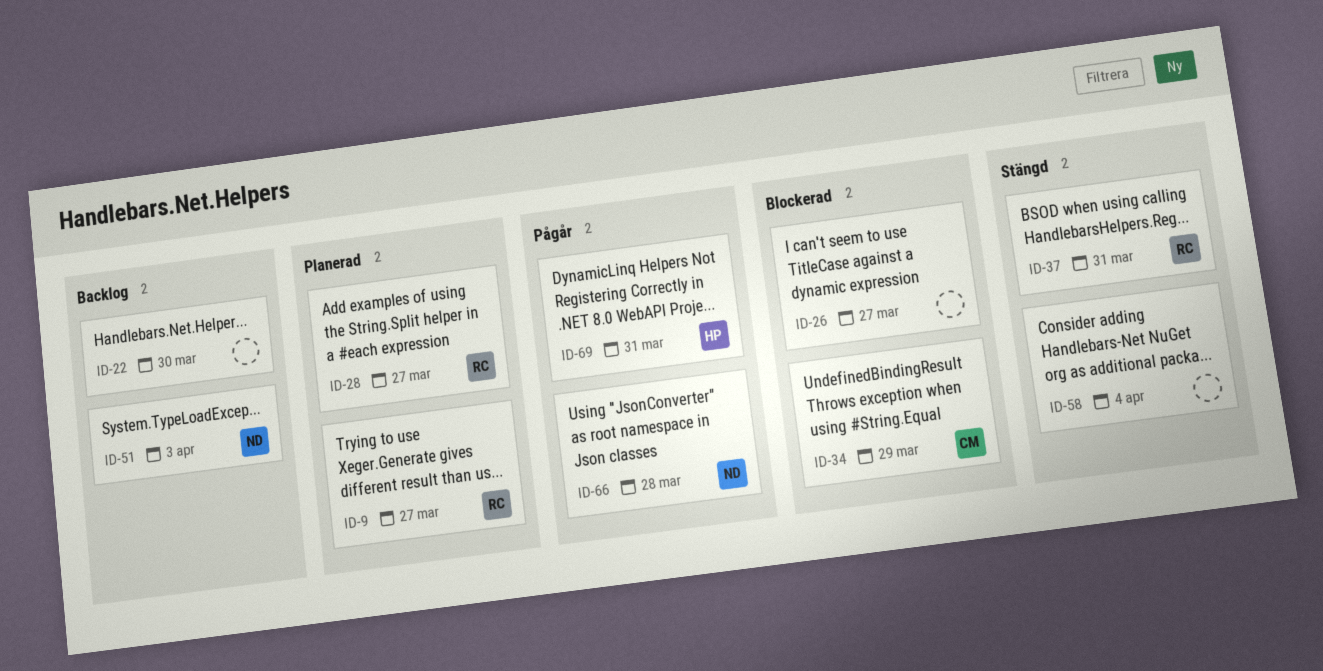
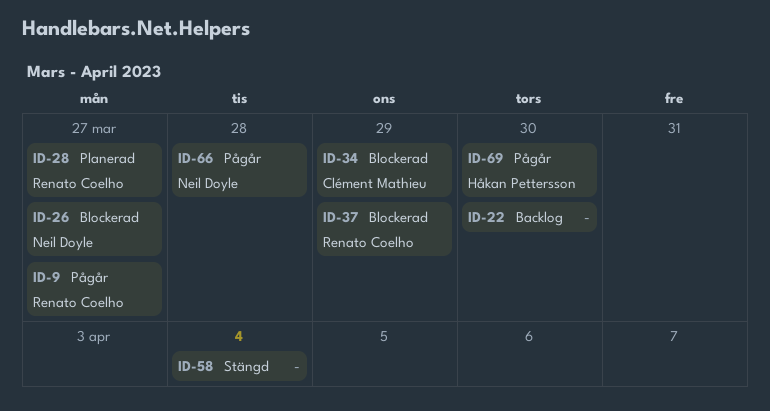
ID-9, status: Planerad -> Pågår
ID-26, owner: none -> Neil Doyle
ID-37, status: Stängd -> Blockerad
ID-37, due: Mar 31 -> Mar 29
ID-51: present -> none
ID-69, due: Mar 31 -> Mar 30

